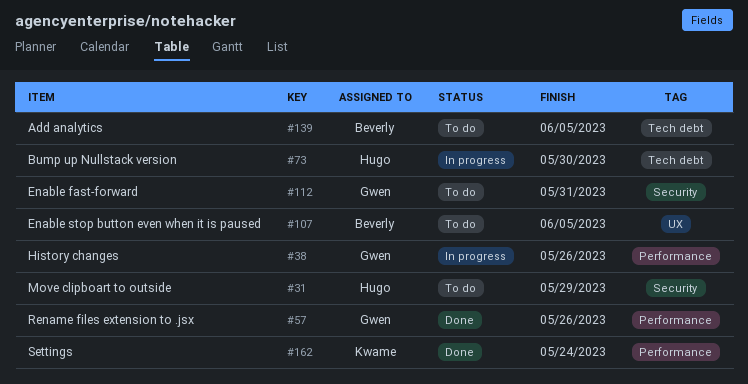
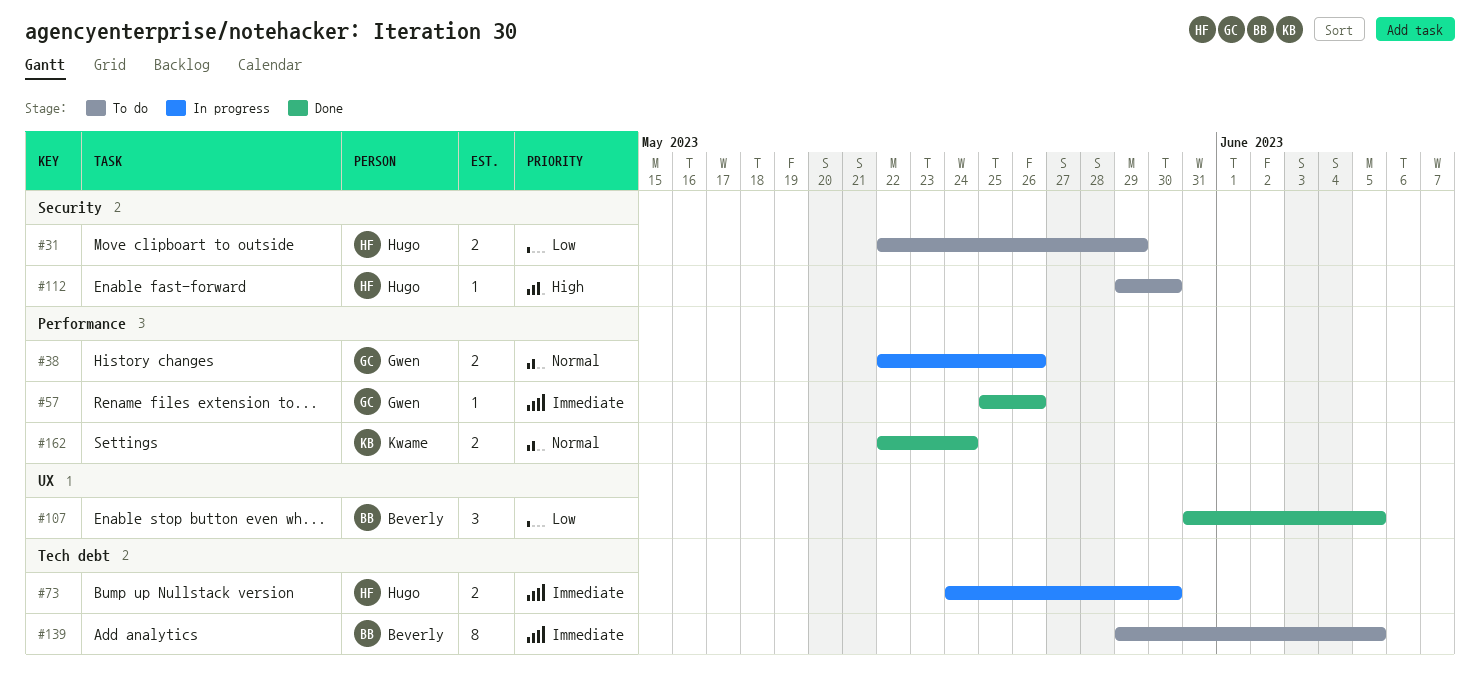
#107, status: To do -> Done
#112, owner: Gwen -> Hugo
#112, due: May 31 -> May 30

